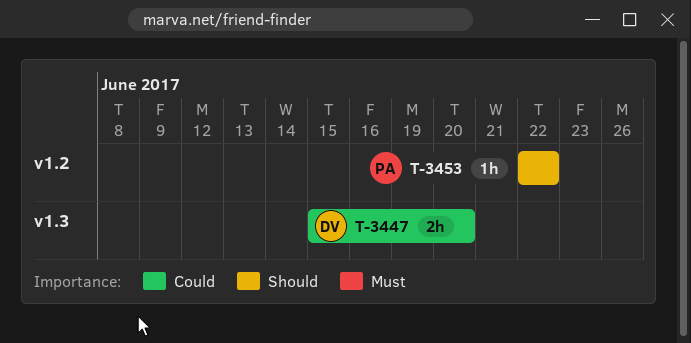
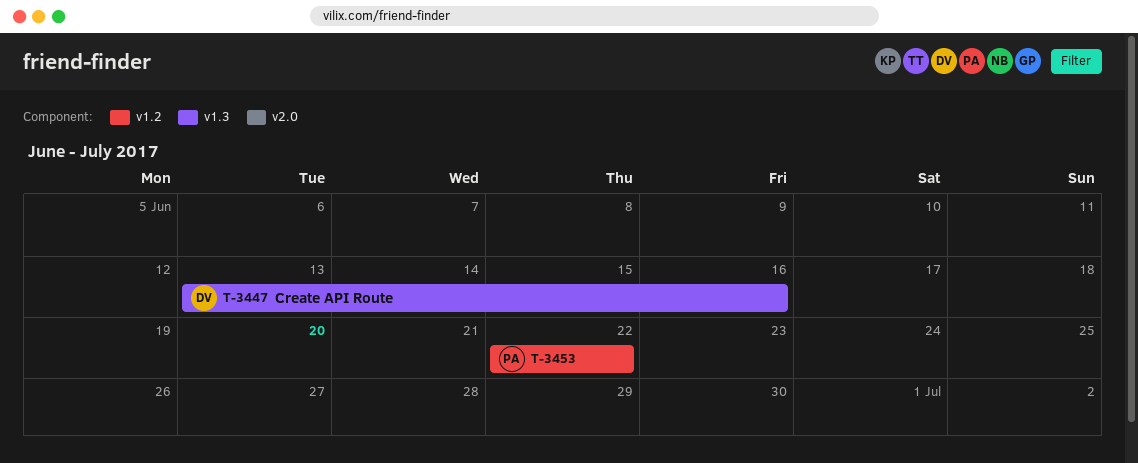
T-3447, start: Jun 15 -> Jun 13
T-3447, due: Jun 20 -> Jun 16

